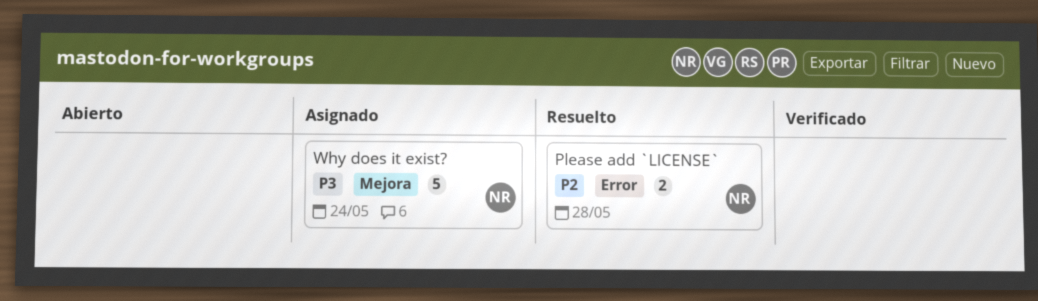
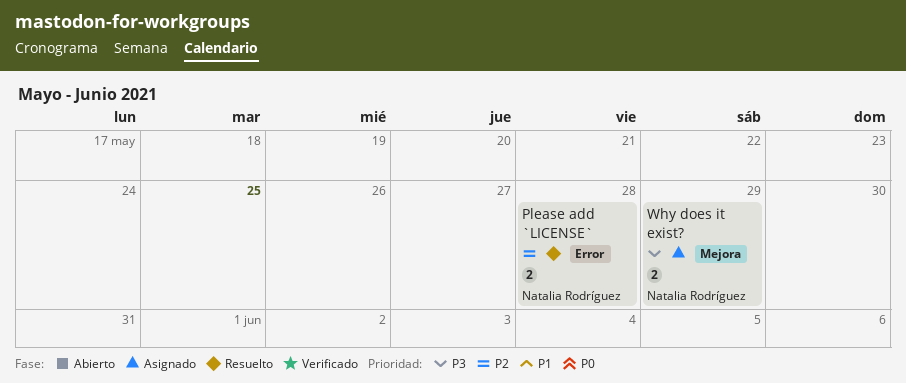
Why does it exist?, estimate: 5 -> 2
Why does it exist?, due: May 24 -> May 29

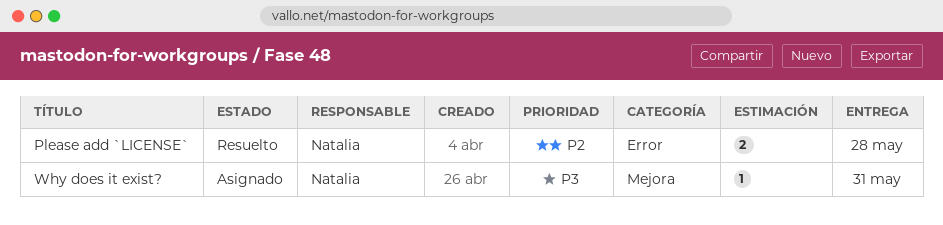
Why does it exist?, estimate: 2 -> 1
Why does it exist?, due: May 29 -> May 31

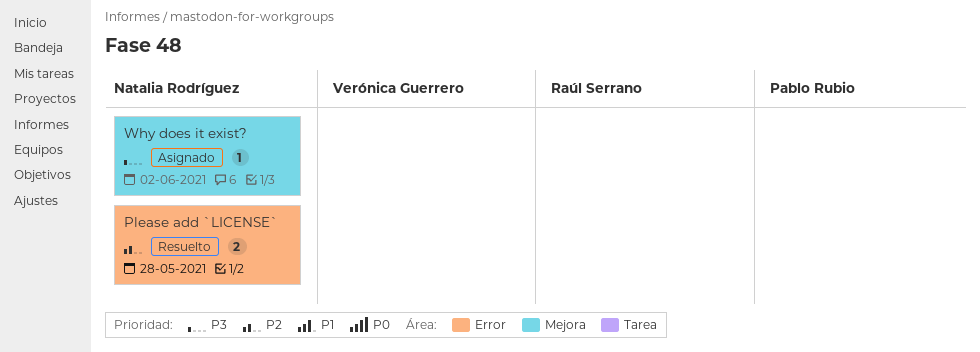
Why does it exist?, due: May 31 -> Jun 2

